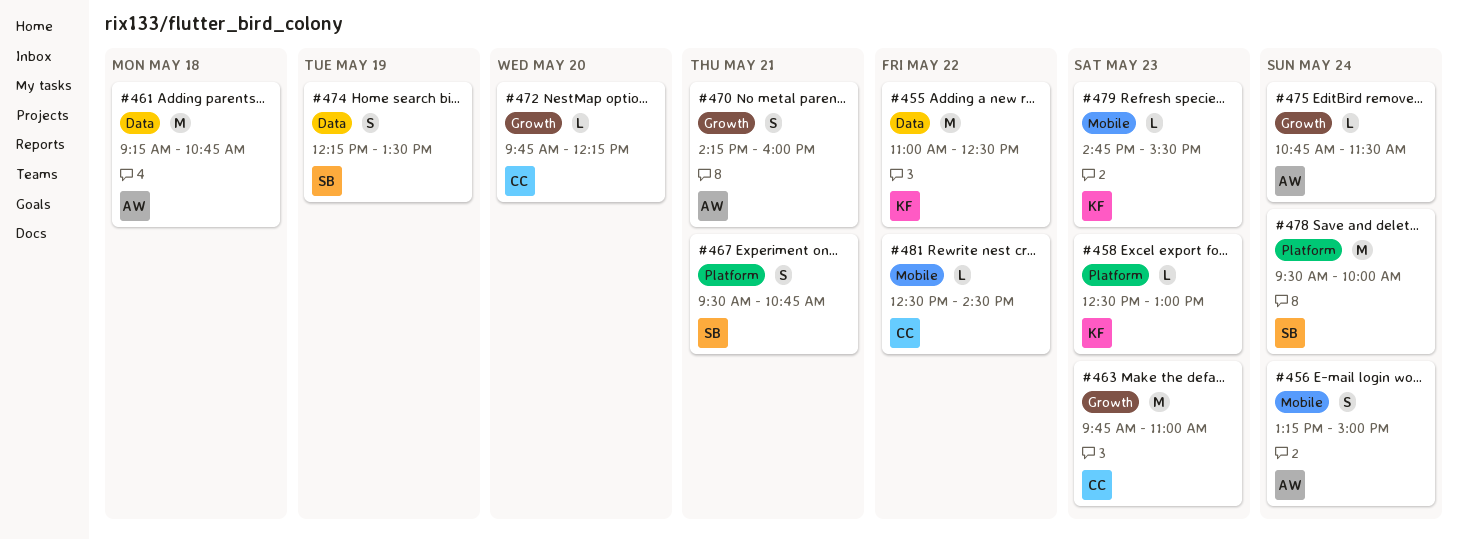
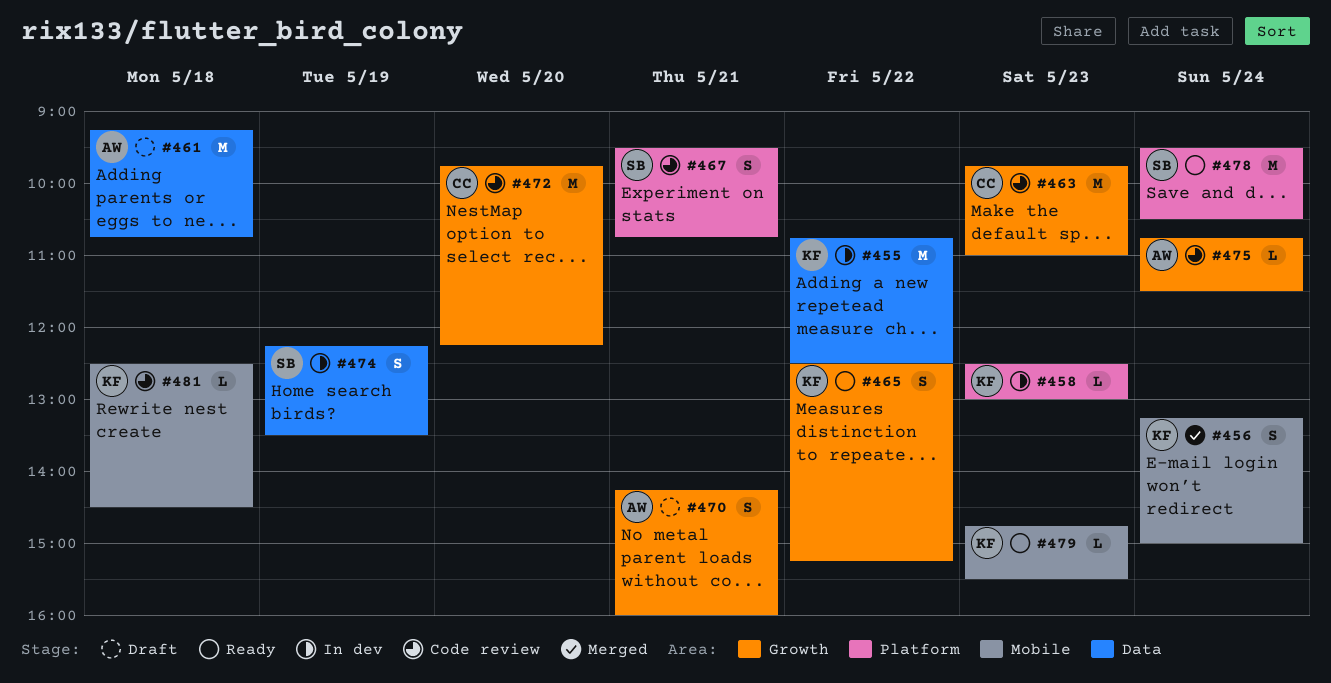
#455, begins: 11:00 -> 10:45
#456, owner: AW -> KF
#465: none -> present
#472, estimate: L -> M
#478, ends: 10:00 -> 10:30
#481, owner: CC -> KF
#481, day: May 22 -> May 18

